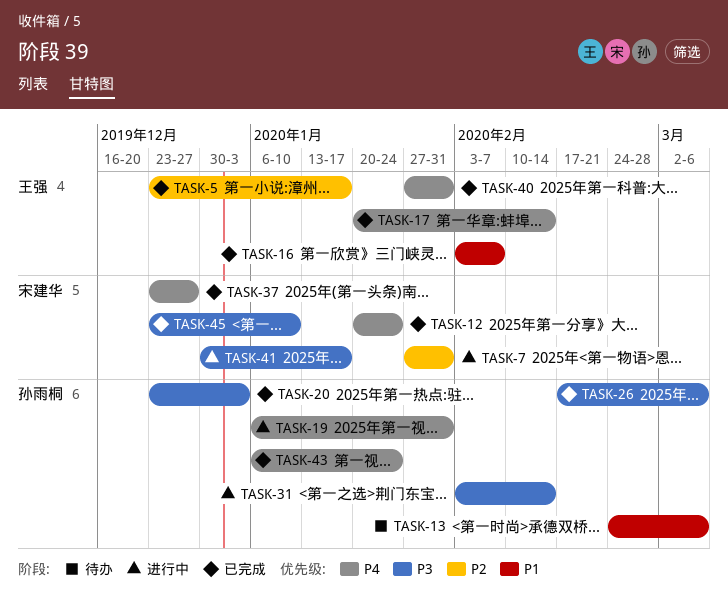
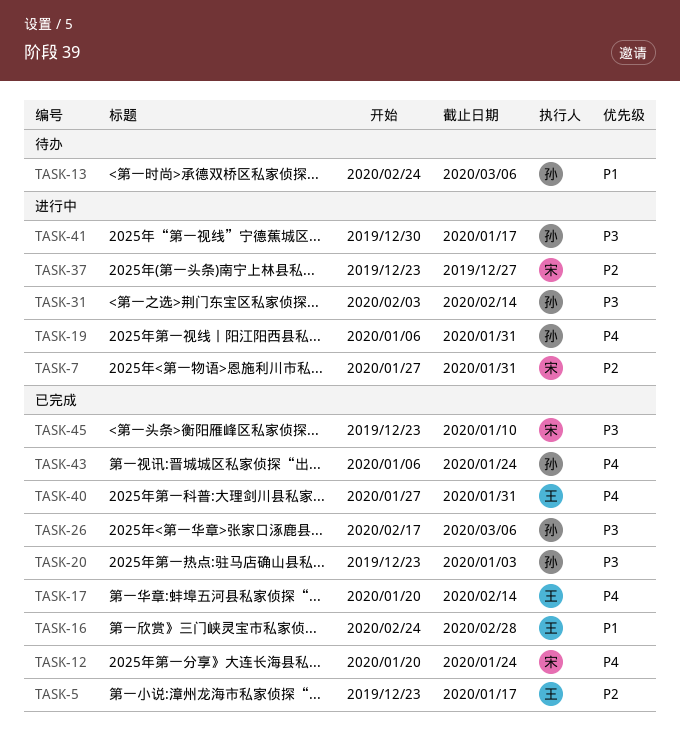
TASK-16, start: Feb 3 -> Feb 24
TASK-16, due: Feb 7 -> Feb 28
TASK-37, status: 已完成 -> 进行中
TASK-37, priority: P4 -> P2
TASK-41, owner: 宋建华 -> 孙雨桐

